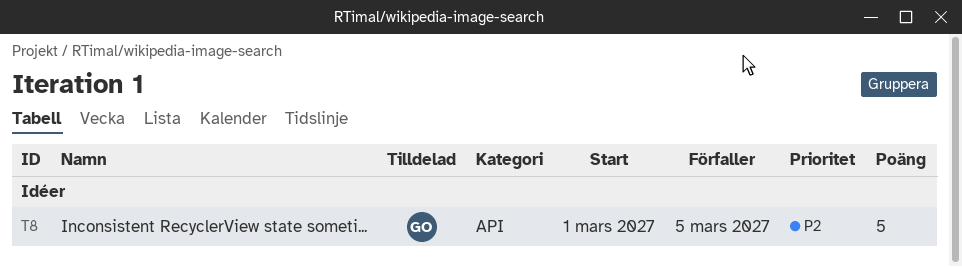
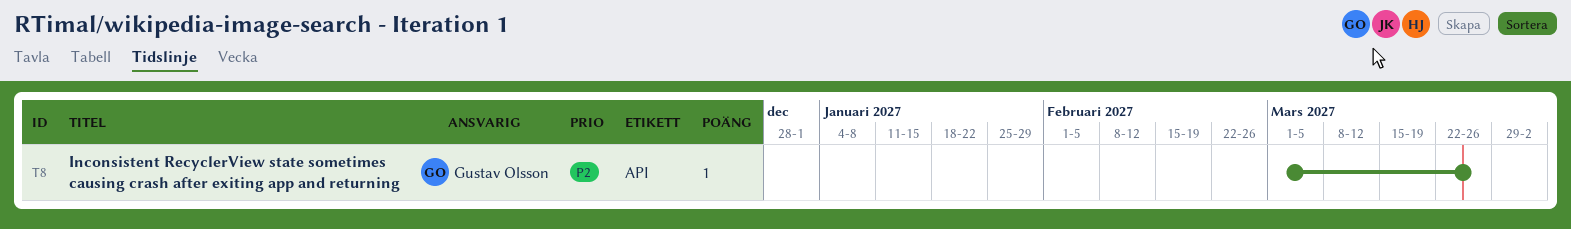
T8, estimate: 5 -> 1
T8, due: Mar 5 -> Mar 26

